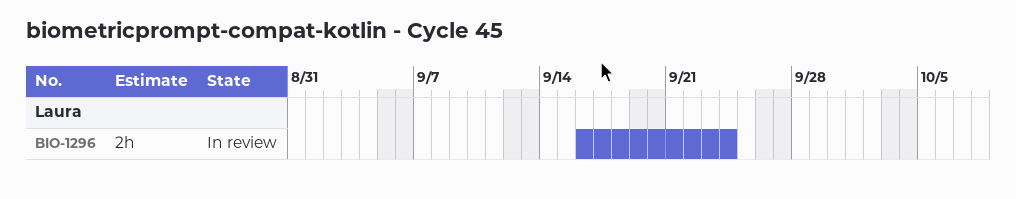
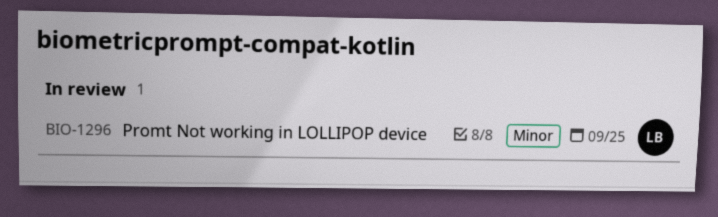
BIO-1296, due: Sep 24 -> Sep 25

